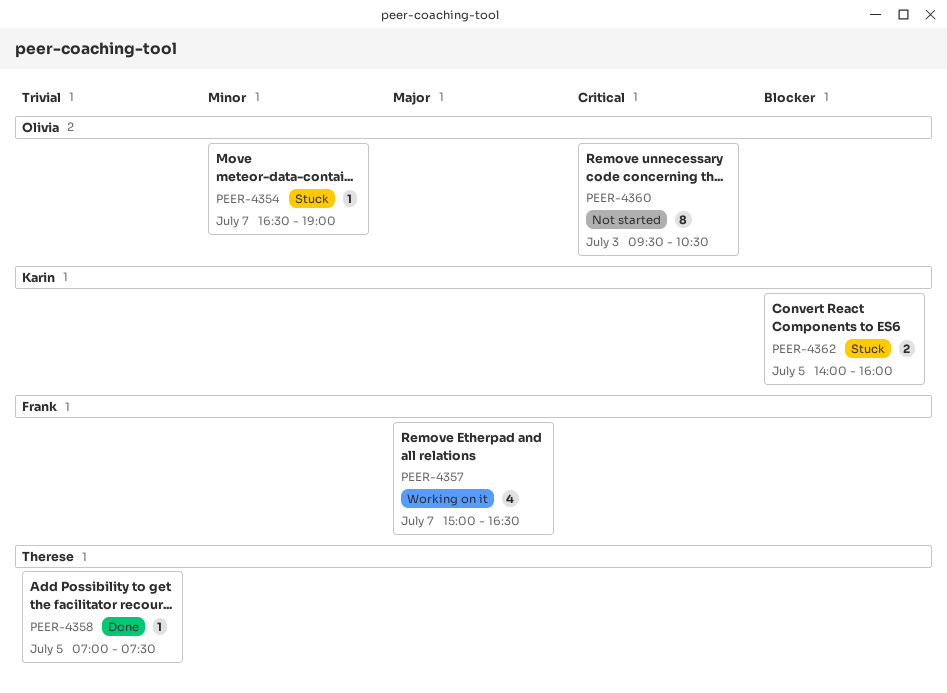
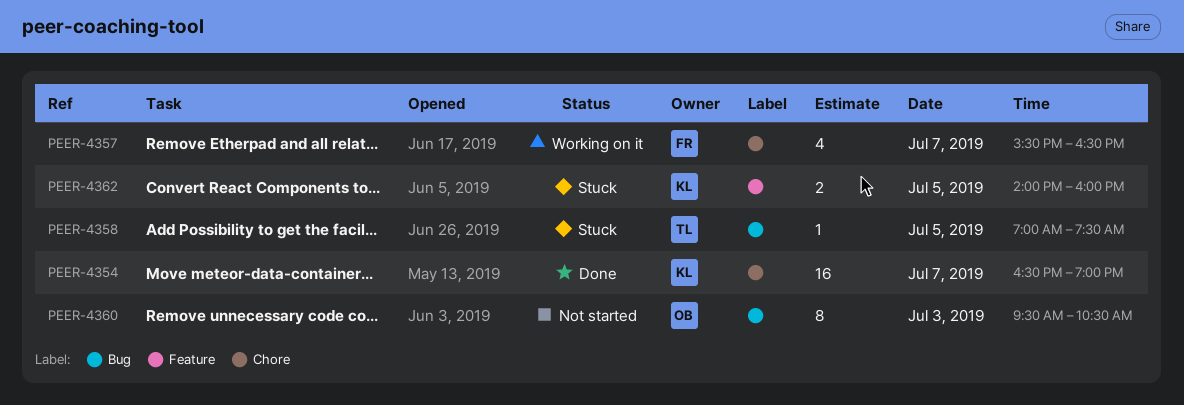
PEER-4354, status: Stuck -> Done
PEER-4354, owner: Olivia -> Karin
PEER-4354, estimate: 1 -> 16
PEER-4357, begins: 15:00 -> 15:30
PEER-4358, status: Done -> Stuck

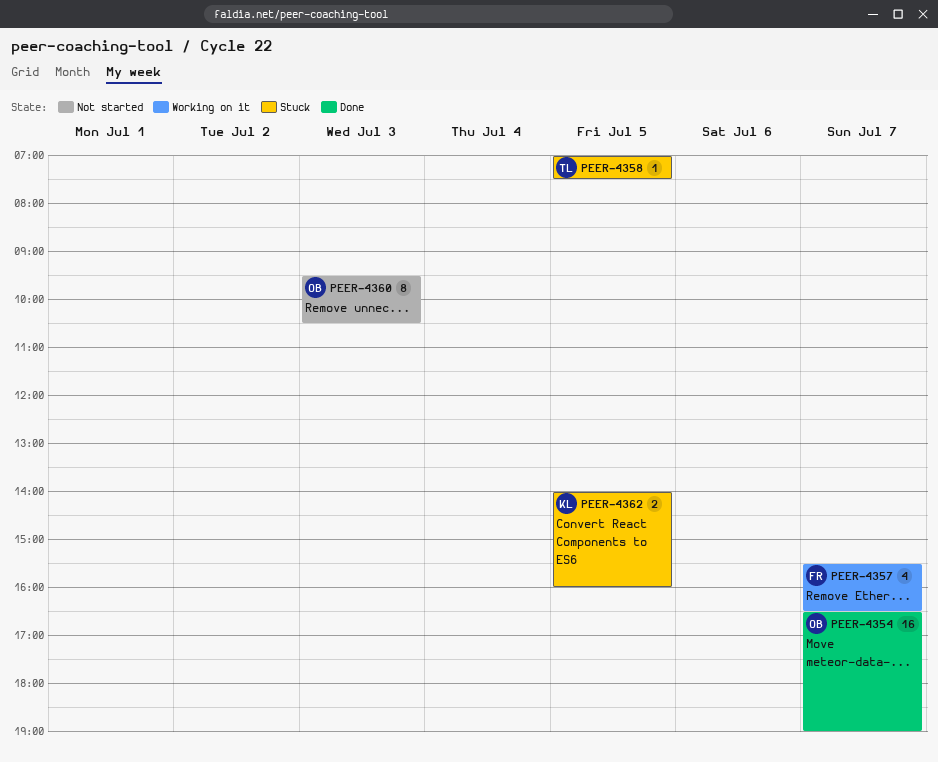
PEER-4354, owner: KL -> OB

